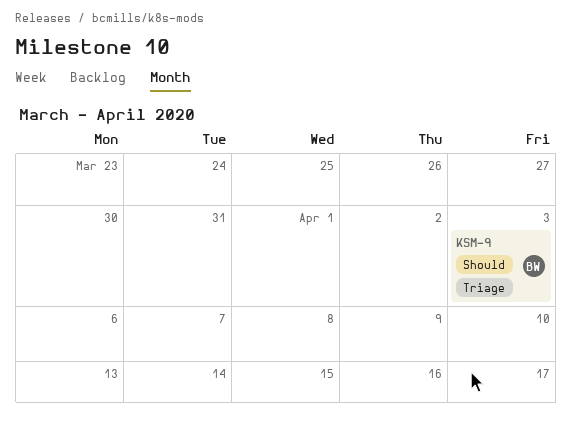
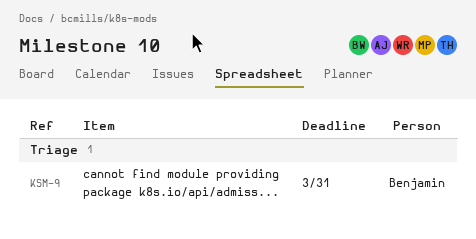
KSM-9, due: Apr 3 -> Mar 31

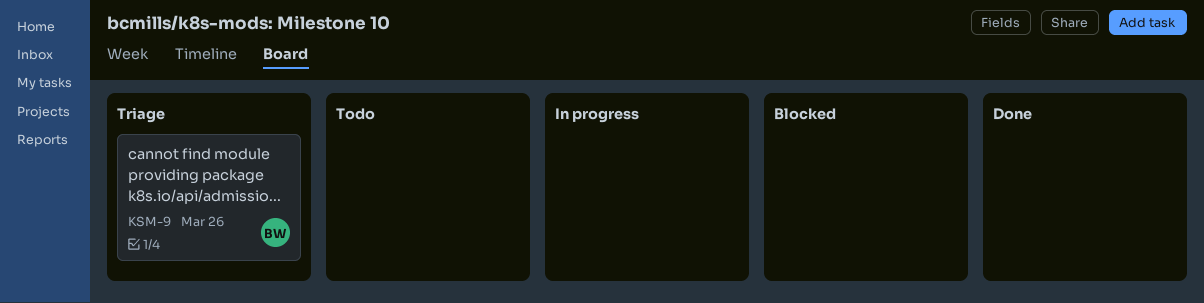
KSM-9, due: Mar 31 -> Mar 26

